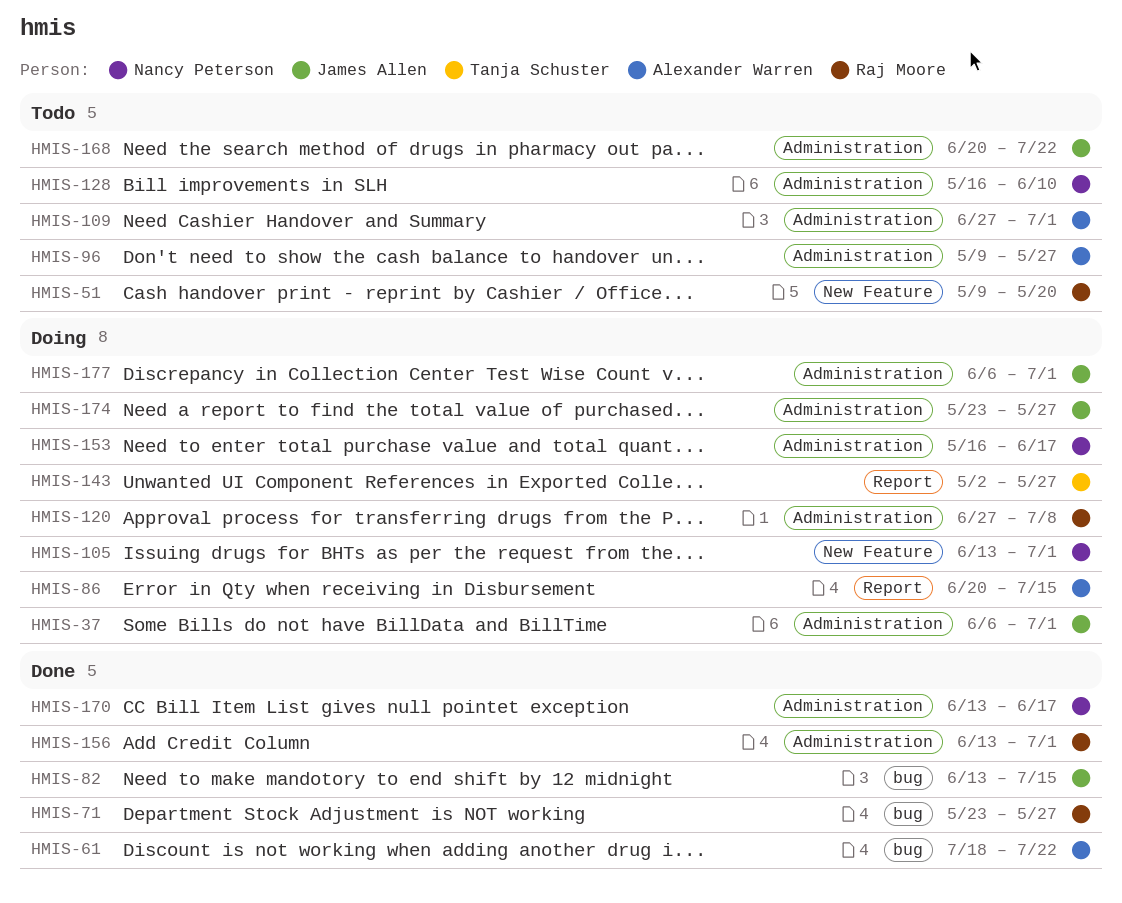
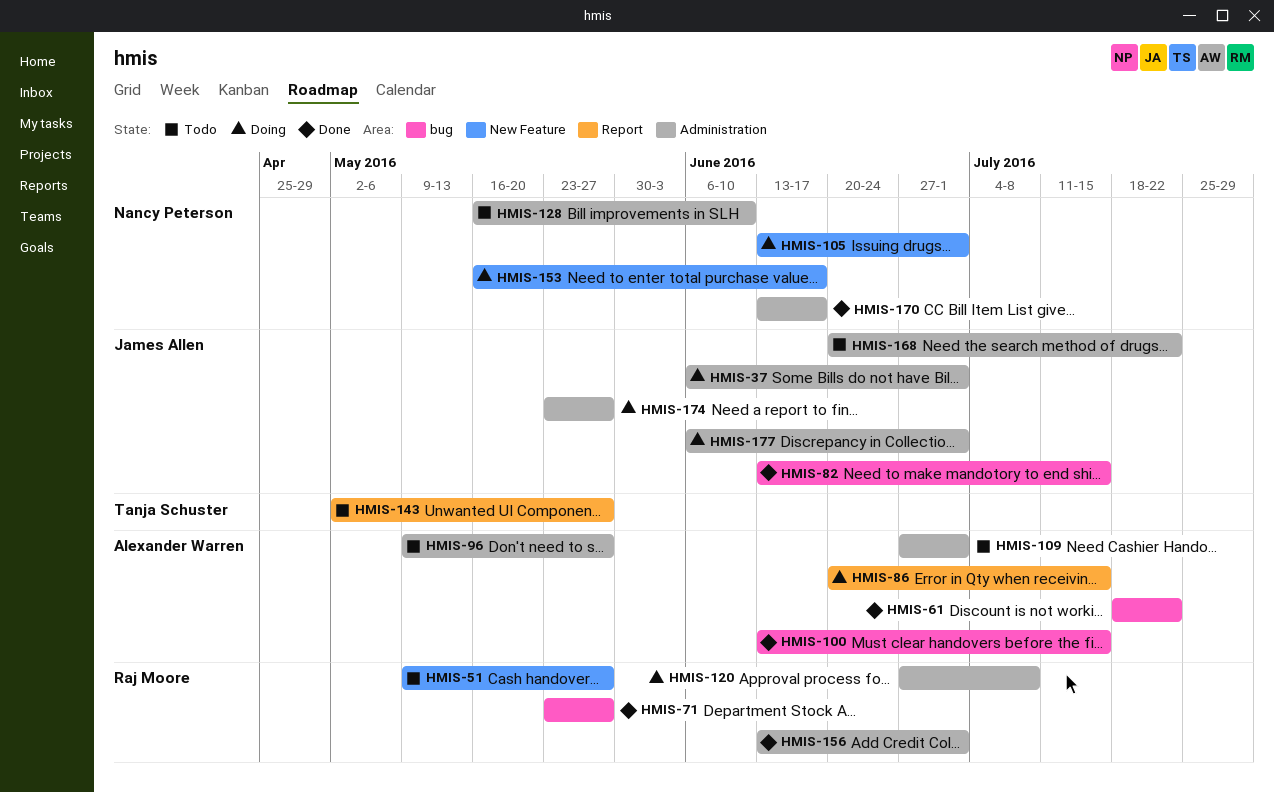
HMIS-51, due: May 20 -> May 27
HMIS-100: none -> present
HMIS-143, status: Doing -> Todo
HMIS-153, label: Administration -> New Feature

